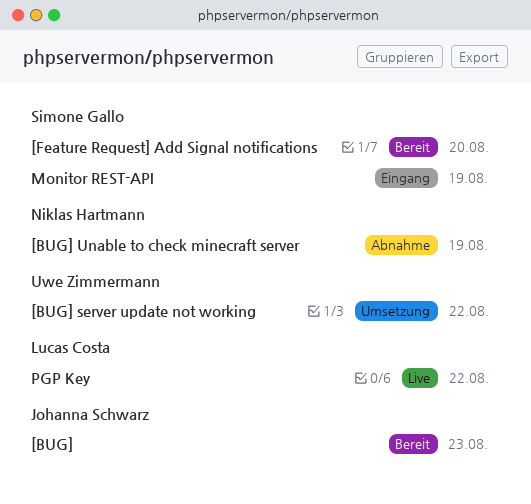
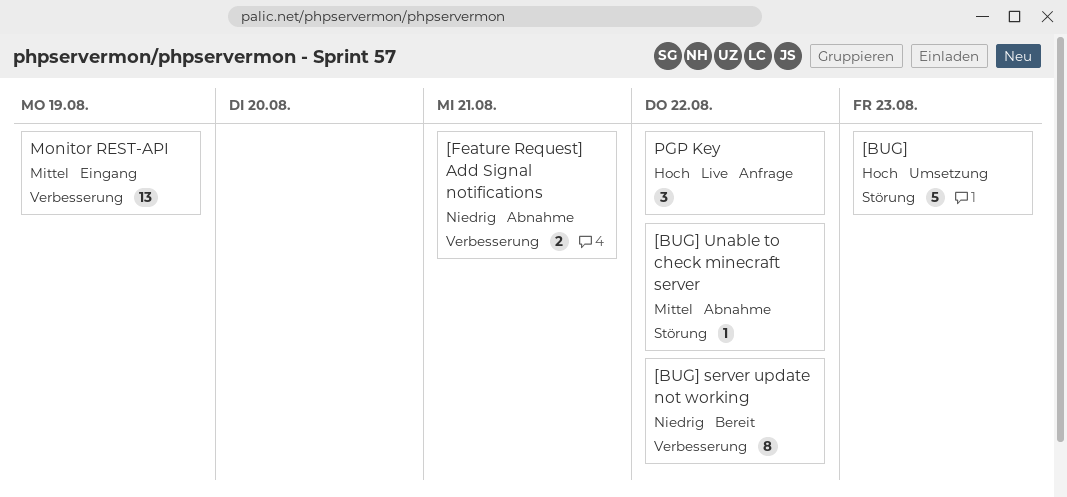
[BUG], status: Bereit -> Umsetzung
[BUG] server update not working, status: Umsetzung -> Bereit
[BUG] Unable to check minecraft server, due: Aug 19 -> Aug 22
[Feature Request] Add Signal notifications, status: Bereit -> Abnahme
[Feature Request] Add Signal notifications, due: Aug 20 -> Aug 21

